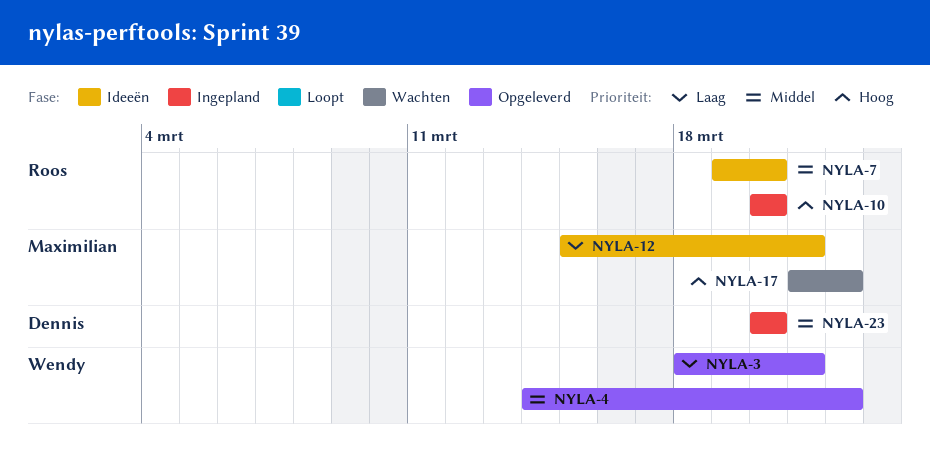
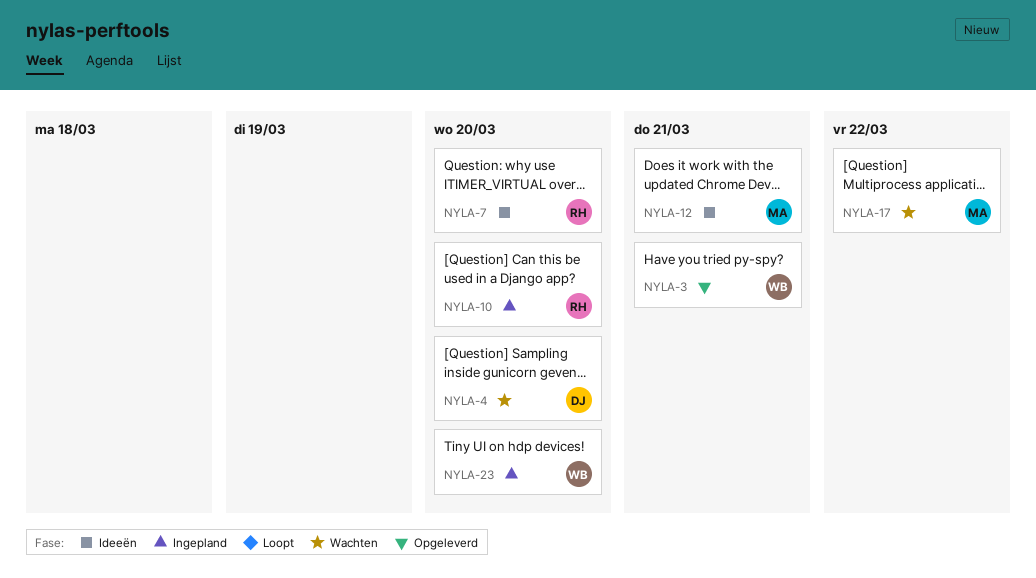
NYLA-4, status: Opgeleverd -> Wachten
NYLA-4, owner: Wendy -> Dennis
NYLA-4, due: Mar 22 -> Mar 20
NYLA-23, owner: Dennis -> Wendy

